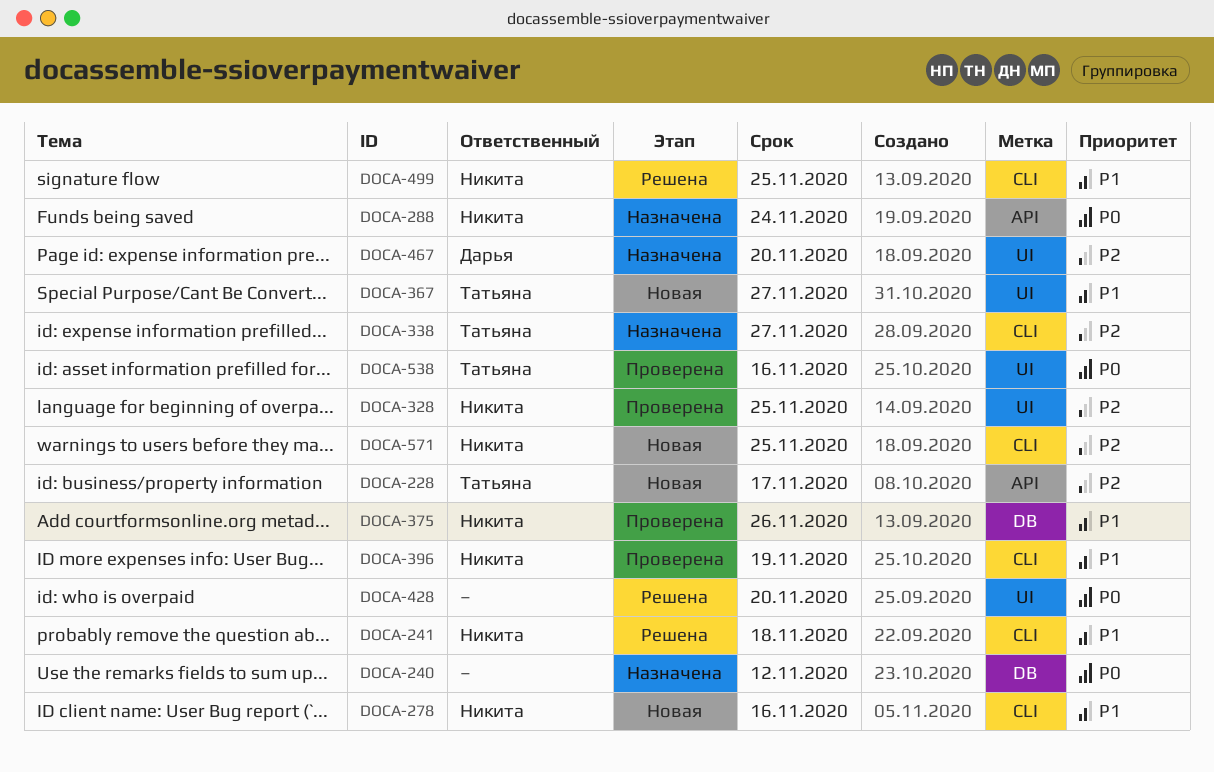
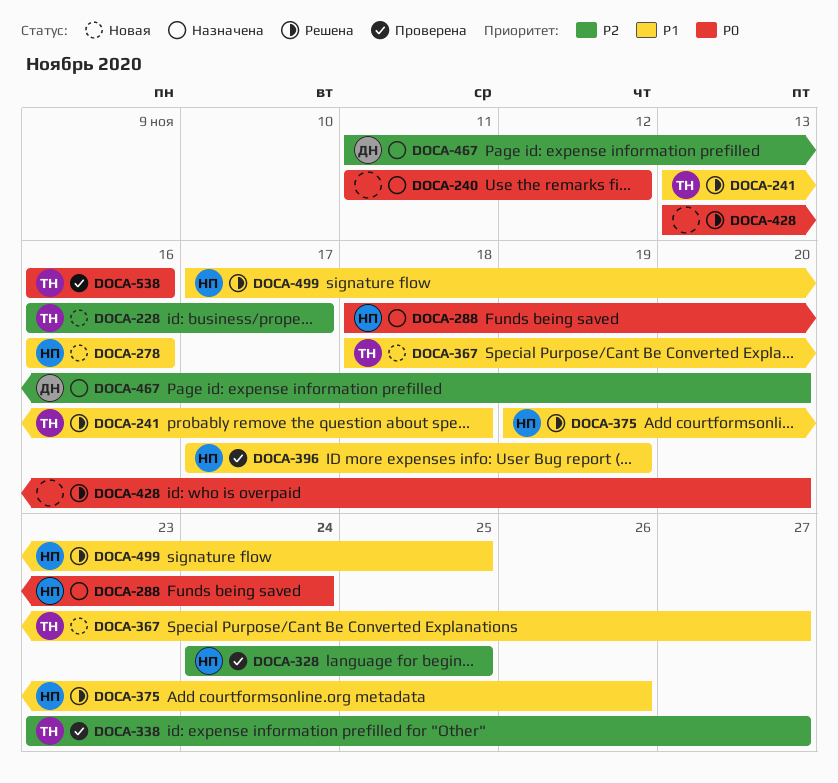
DOCA-241, owner: Никита -> Татьяна
DOCA-338, status: Назначена -> Проверена
DOCA-375, status: Проверена -> Решена
DOCA-571: present -> none

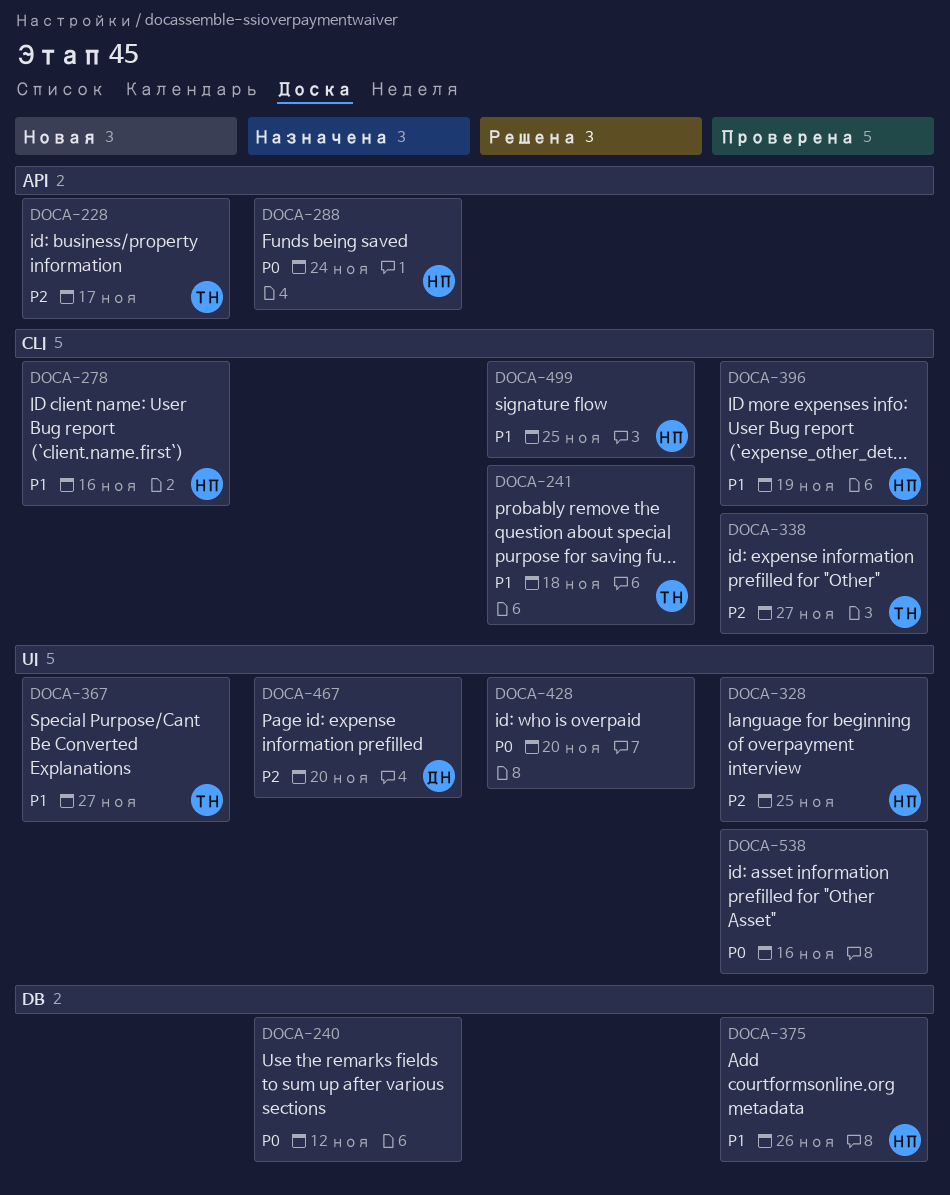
DOCA-375, status: Решена -> Проверена
DOCA-538, owner: ТН -> none

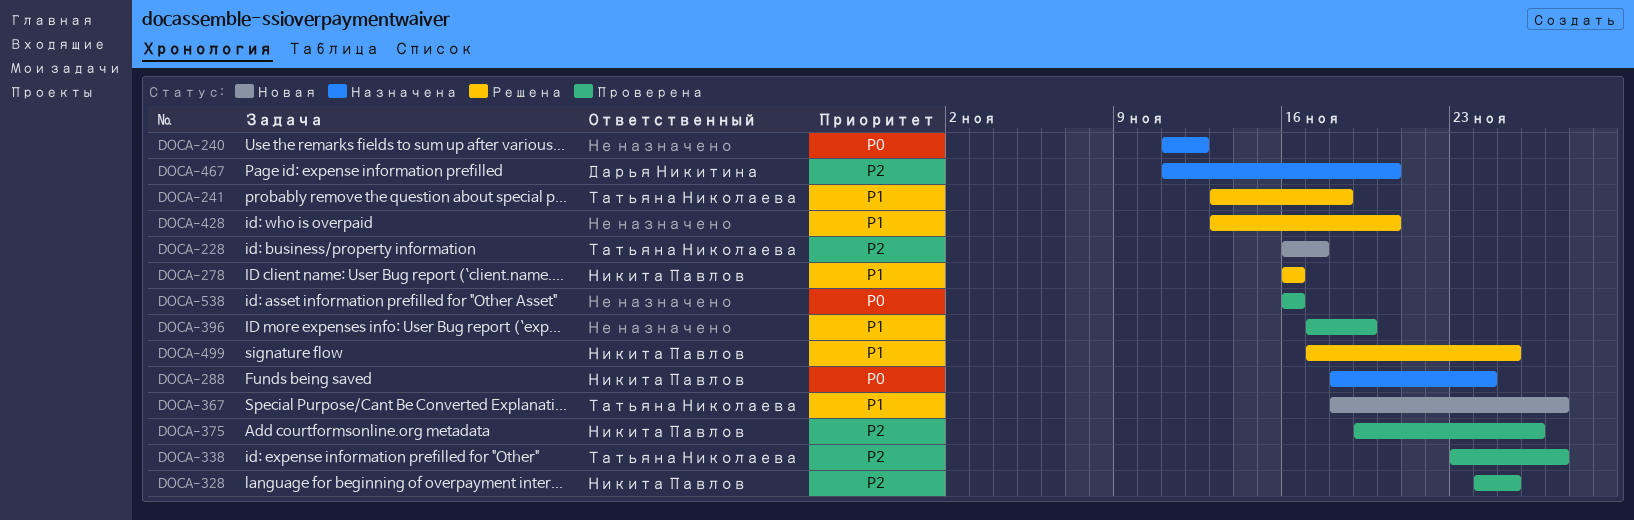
DOCA-278, status: Новая -> Решена
DOCA-375, priority: P1 -> P2
DOCA-396, owner: Никита Павлов -> none
DOCA-428, priority: P0 -> P1

